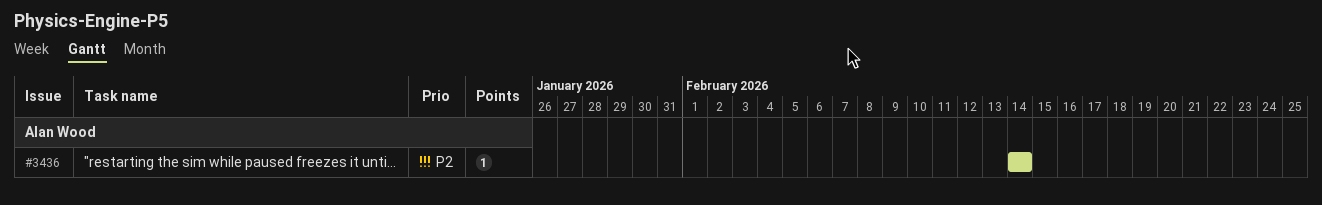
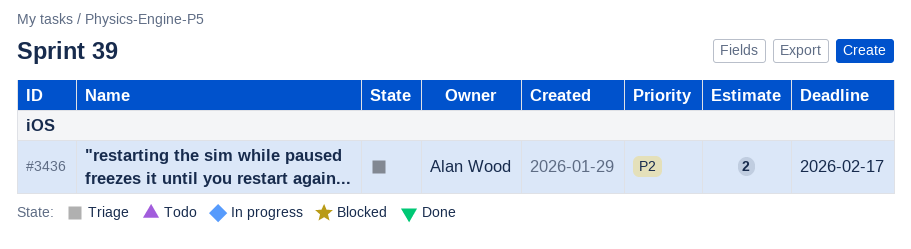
#3436, estimate: 1 -> 2
#3436, due: Feb 14 -> Feb 17

